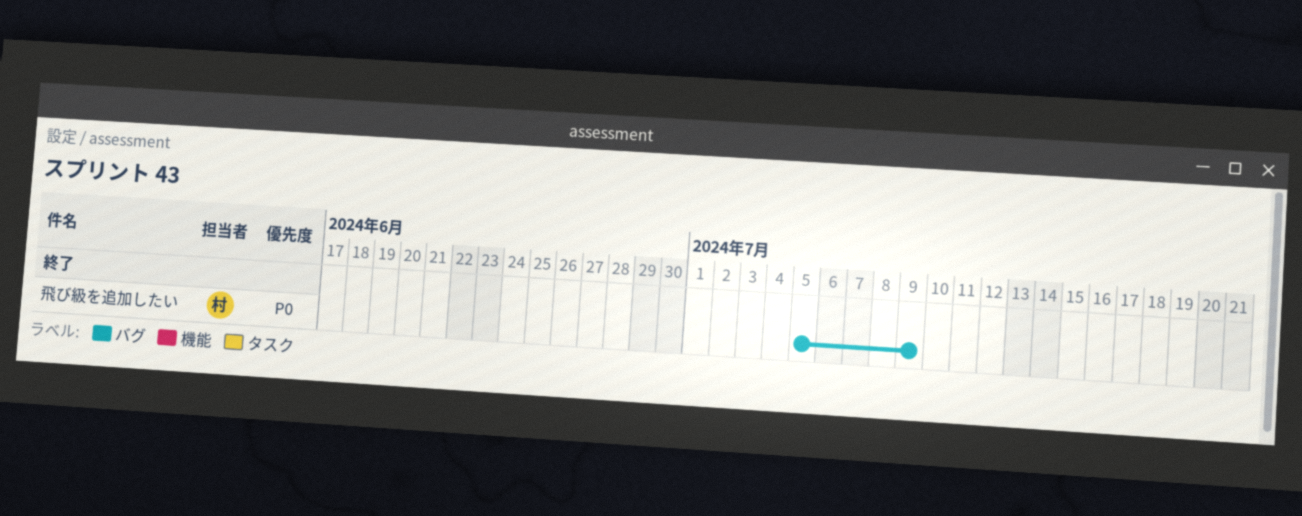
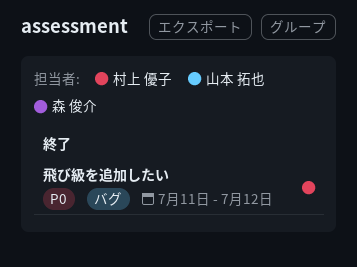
飛び級を追加したい, start: Jul 5 -> Jul 11
飛び級を追加したい, due: Jul 9 -> Jul 12

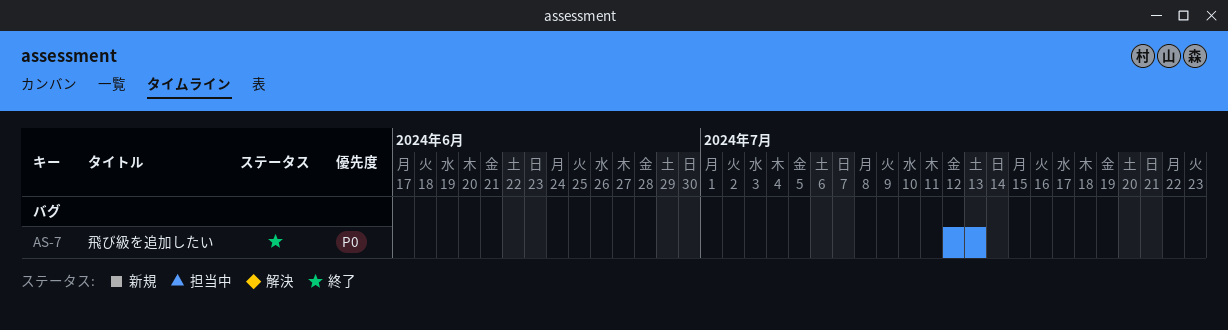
飛び級を追加したい, start: Jul 11 -> Jul 12
飛び級を追加したい, due: Jul 12 -> Jul 13

